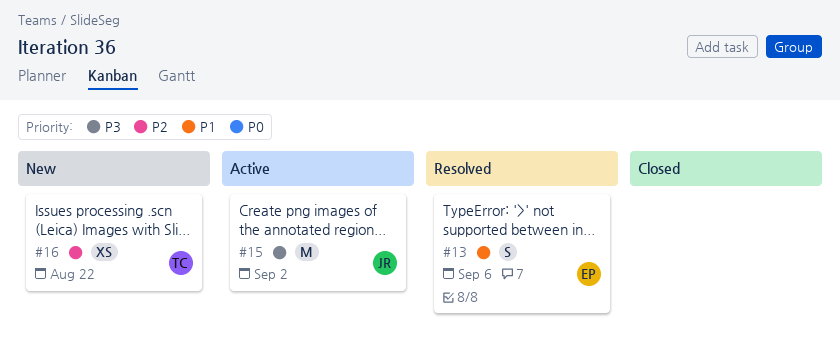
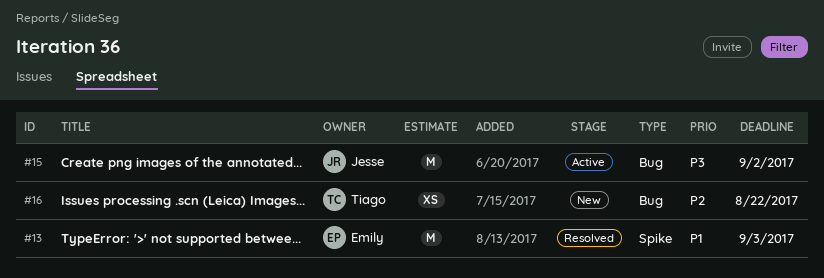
#13, estimate: S -> M
#13, due: Sep 6 -> Sep 3

